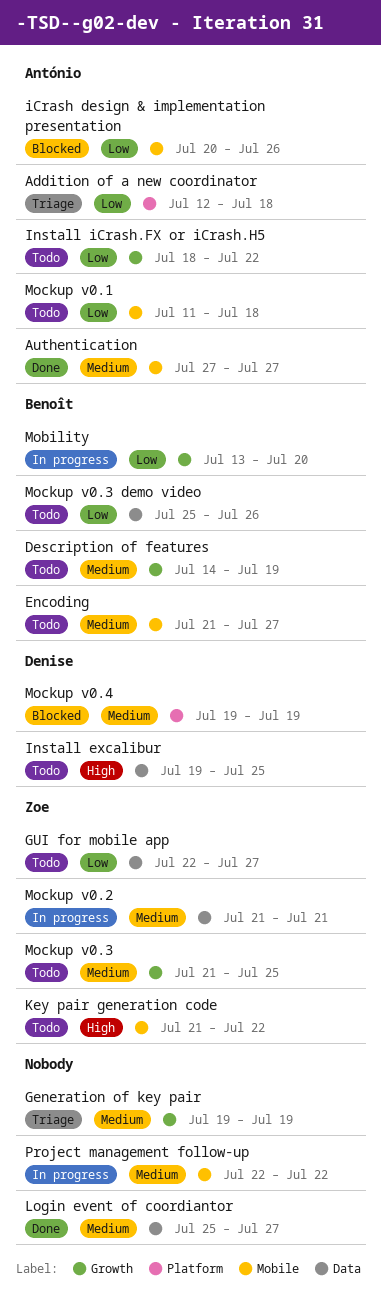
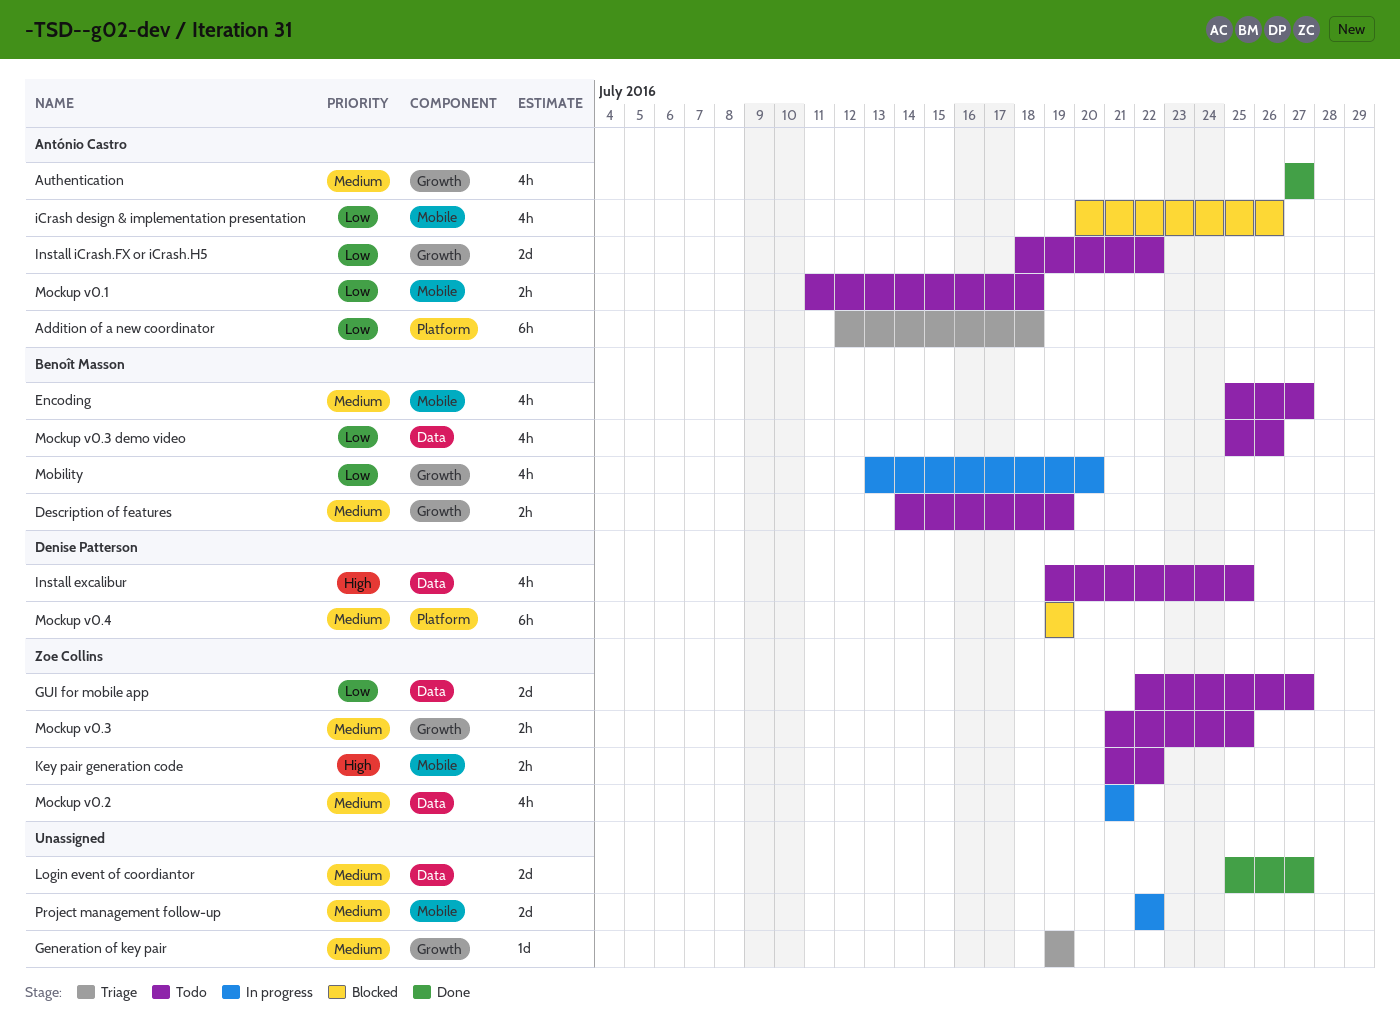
Authentication, label: Mobile -> Growth
Encoding, start: Jul 21 -> Jul 25

